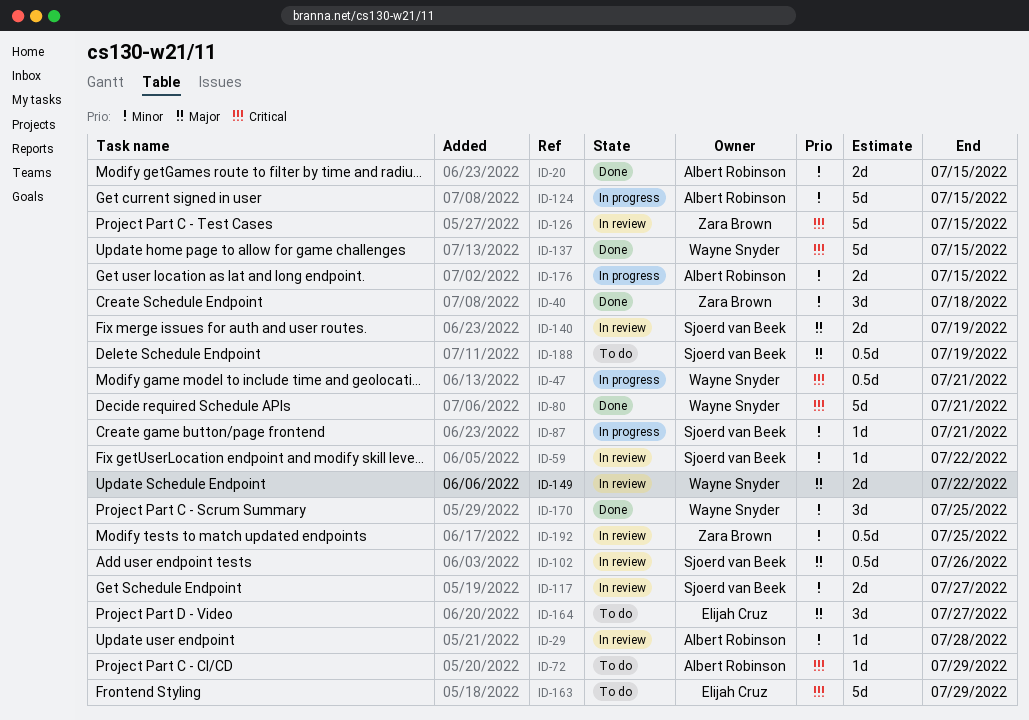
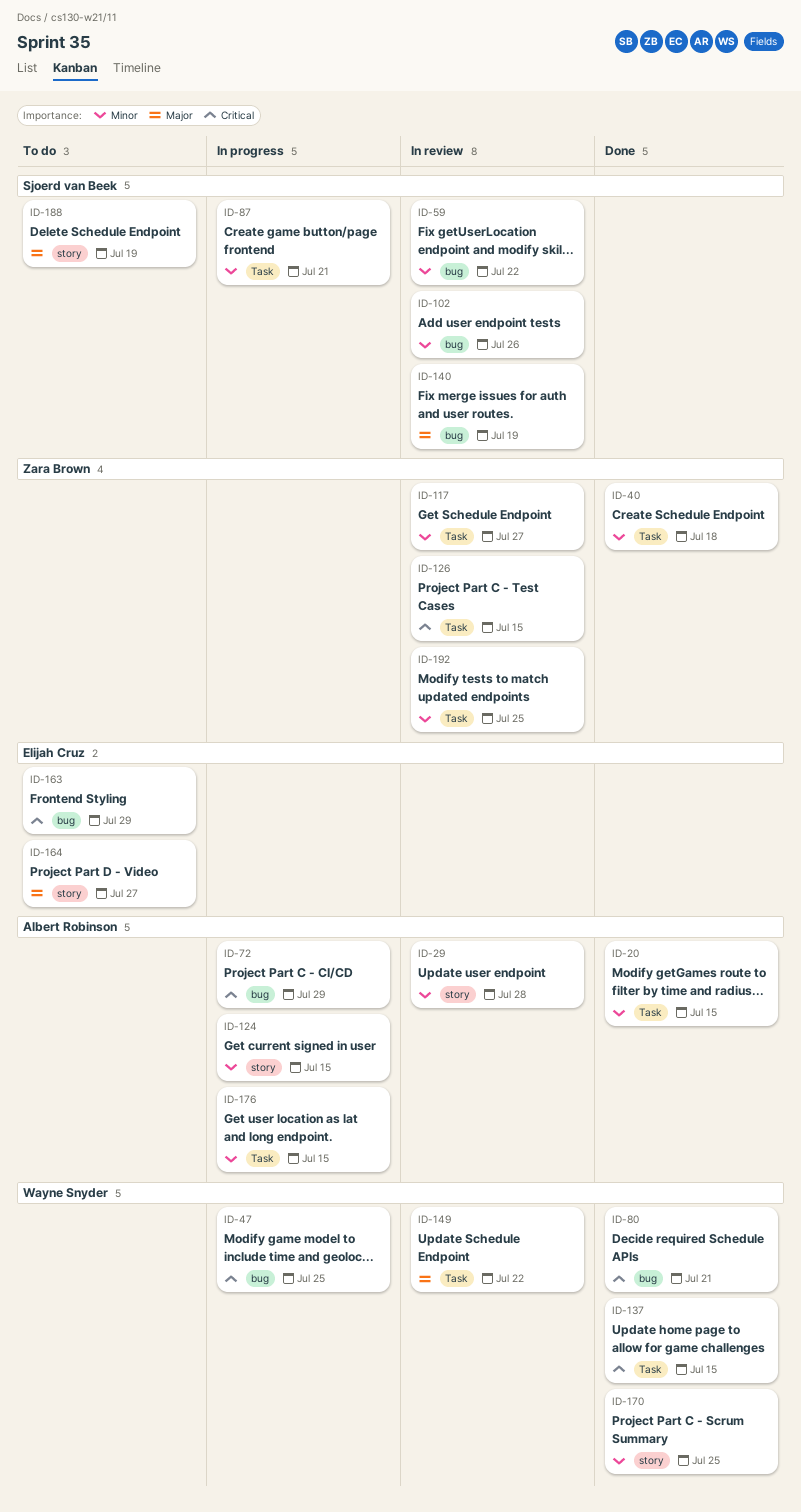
ID-47, due: Jul 21 -> Jul 25
ID-72, status: To do -> In progress
ID-102, priority: Major -> Minor
ID-117, owner: Sjoerd van Beek -> Zara Brown

